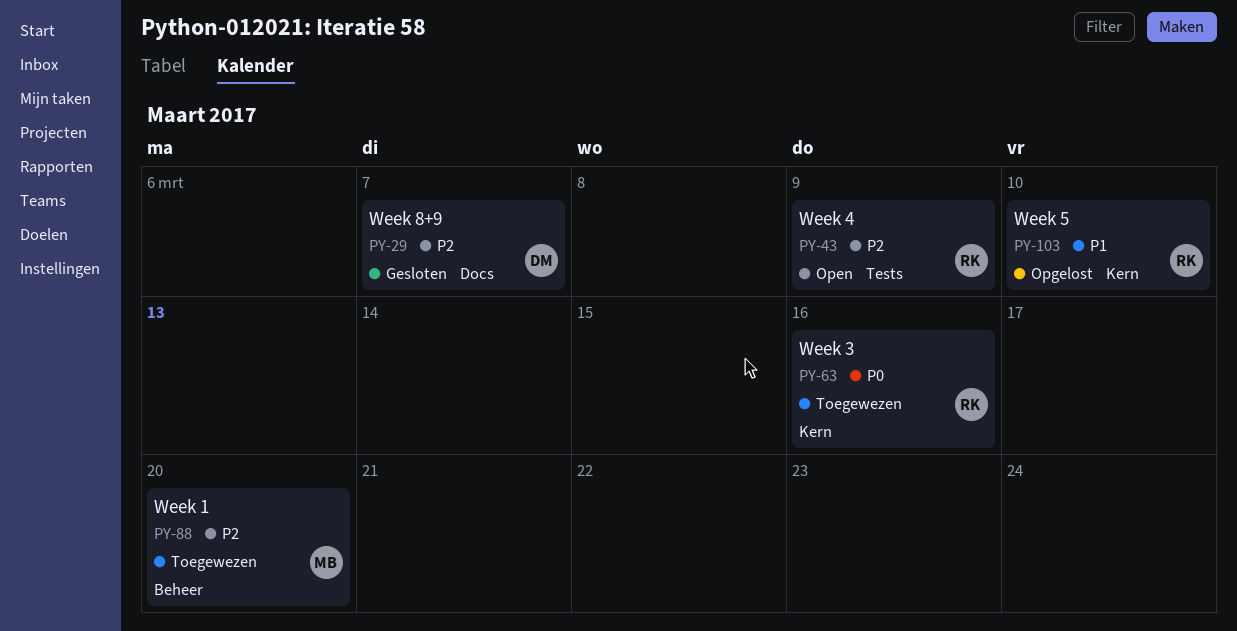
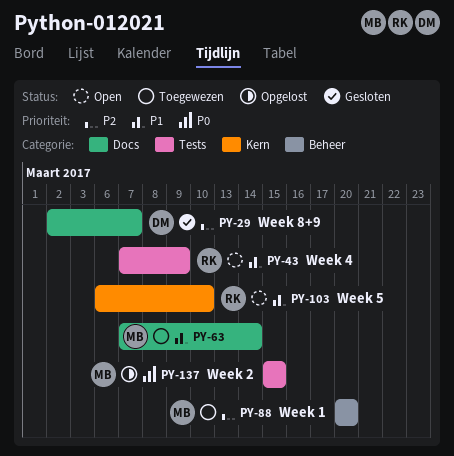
PY-43, priority: P2 -> P1
PY-63, owner: RK -> MB
PY-63, priority: P0 -> P1
PY-63, label: Kern -> Docs
PY-63, due: Mar 16 -> Mar 14
PY-103, status: Opgelost -> Open
PY-137: none -> present

